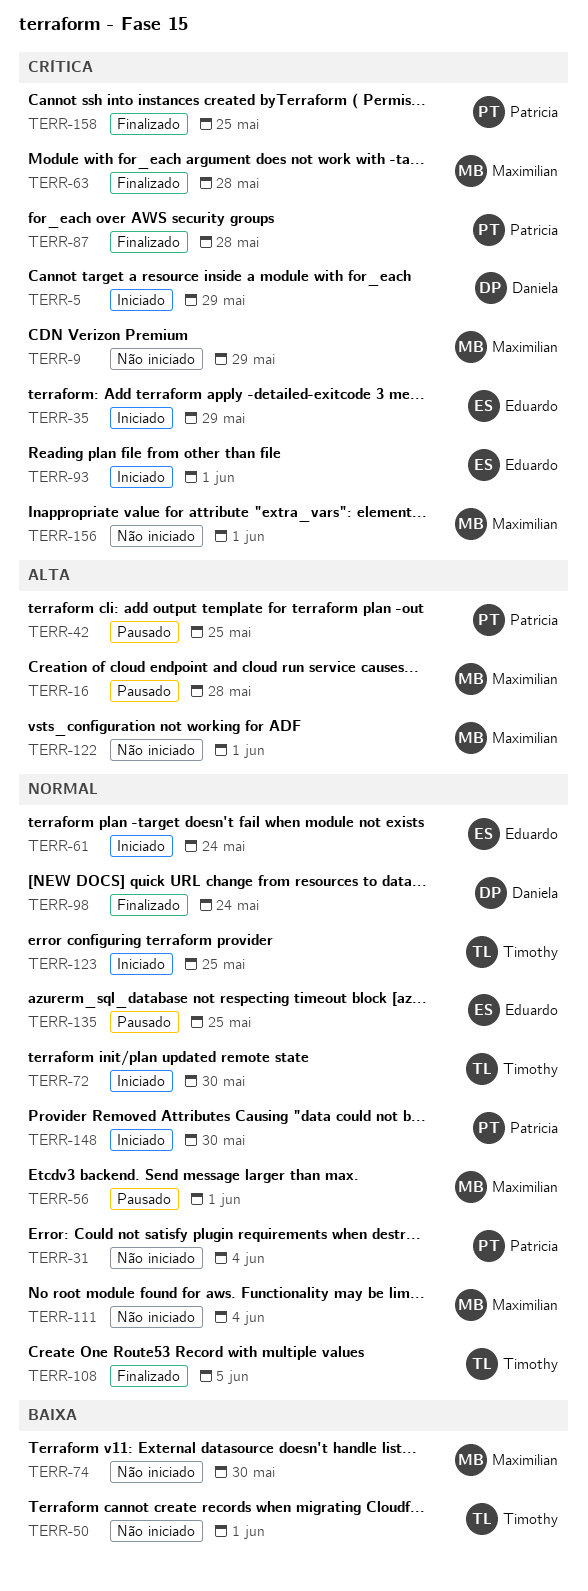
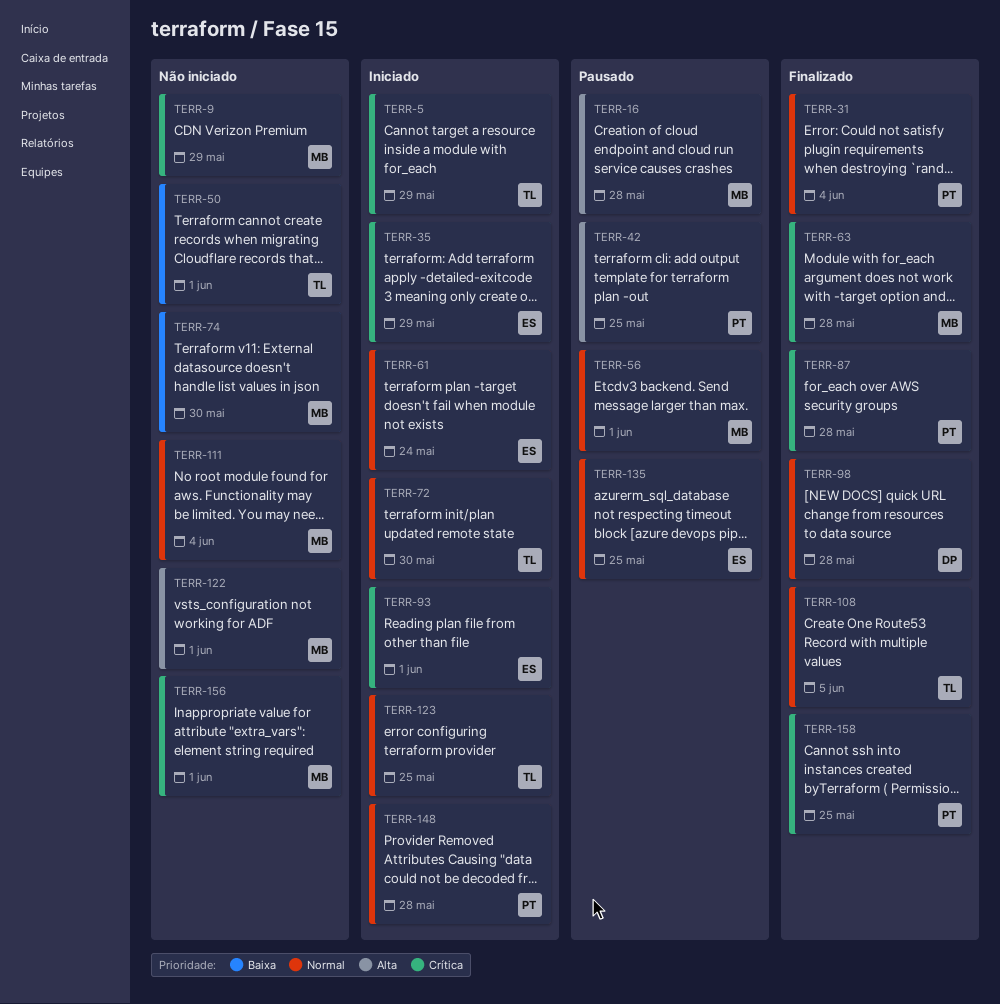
TERR-5, owner: Daniela -> Timothy
TERR-31, status: Não iniciado -> Finalizado
TERR-98, due: May 24 -> May 28
TERR-148, due: May 30 -> May 28

